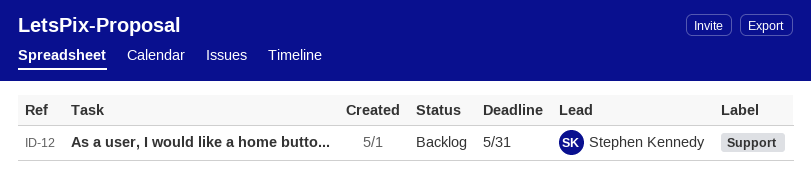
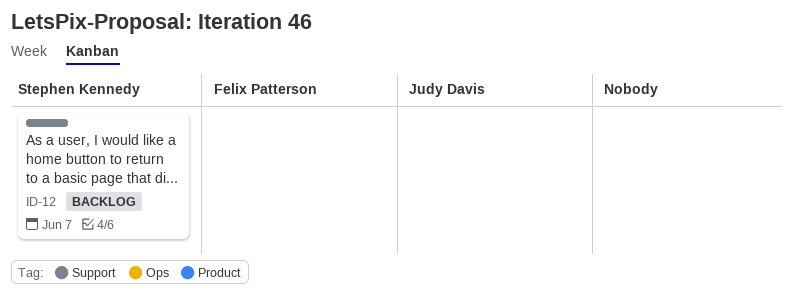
ID-12, due: May 31 -> Jun 7

